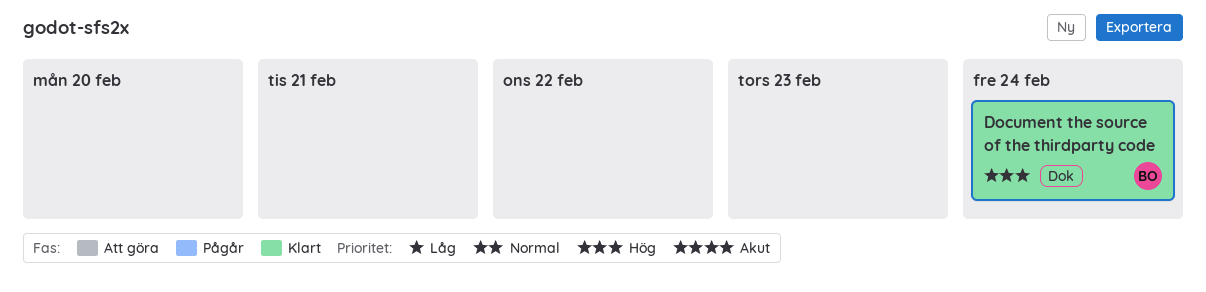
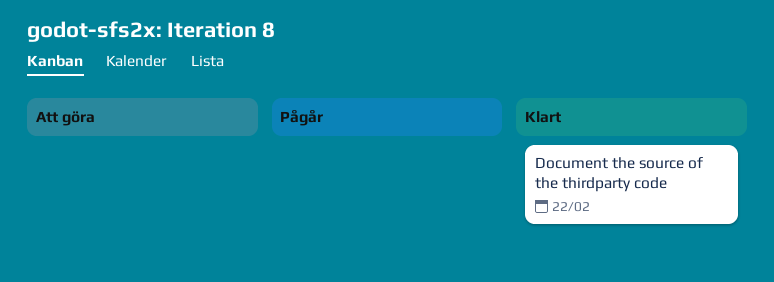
Document the source of the thirdparty code, due: Feb 24 -> Feb 22

